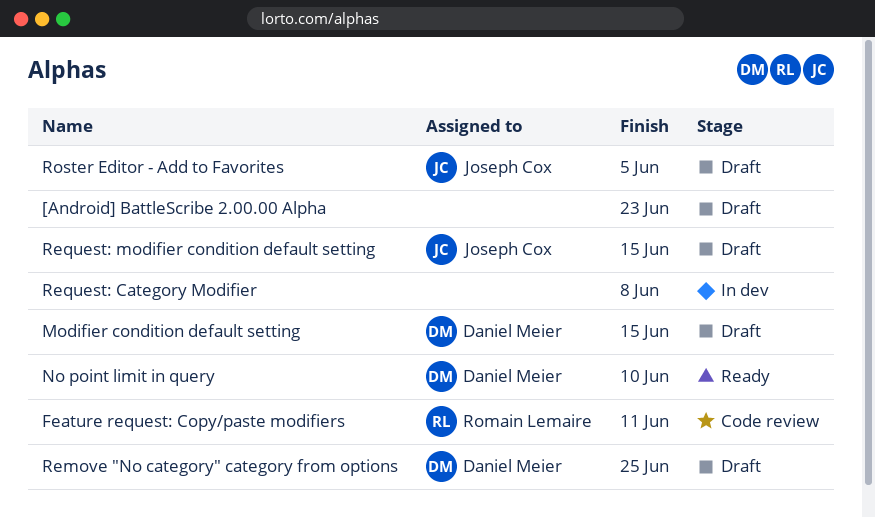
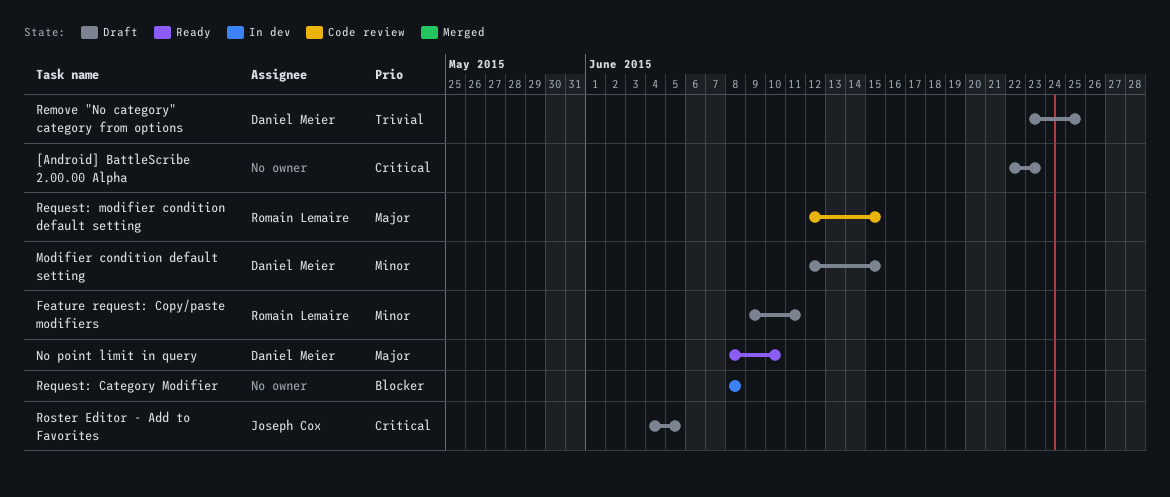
Feature request: Copy/paste modifiers, status: Code review -> Draft
Request: modifier condition default setting, status: Draft -> Code review
Request: modifier condition default setting, owner: Joseph Cox -> Romain Lemaire

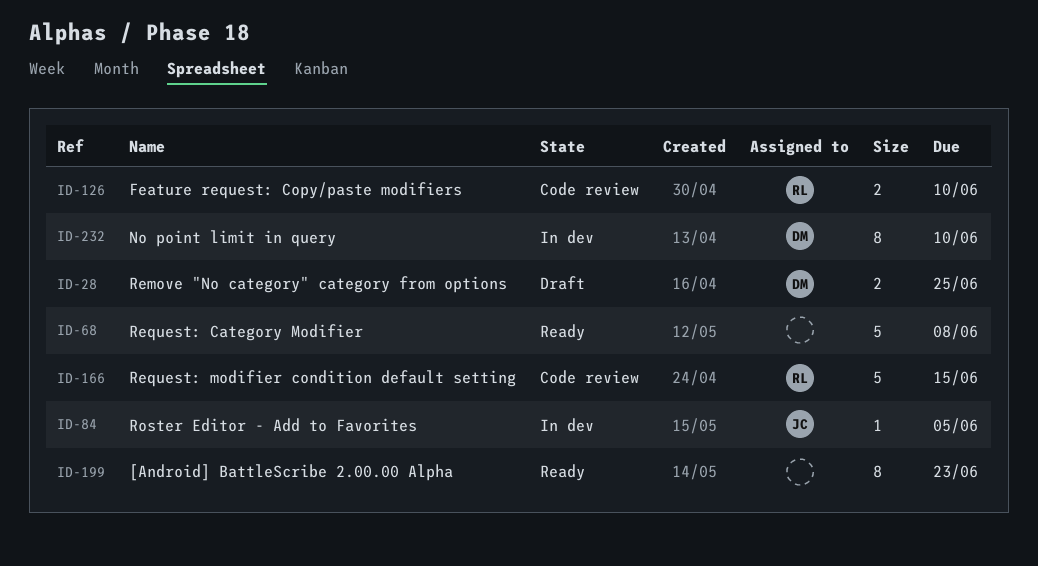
[Android] BattleScribe 2.00.00 Alpha, status: Draft -> Ready
Feature request: Copy/paste modifiers, status: Draft -> Code review
Feature request: Copy/paste modifiers, due: Jun 11 -> Jun 10
Modifier condition default setting: present -> none
No point limit in query, status: Ready -> In dev
Request: Category Modifier, status: In dev -> Ready
Roster Editor - Add to Favorites, status: Draft -> In dev

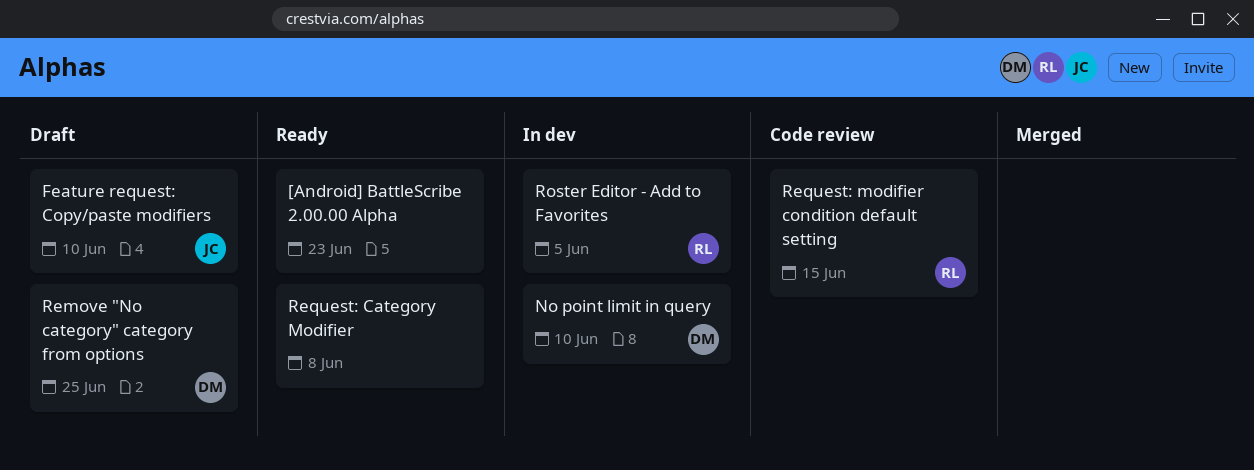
Feature request: Copy/paste modifiers, status: Code review -> Draft
Feature request: Copy/paste modifiers, owner: RL -> JC
Roster Editor - Add to Favorites, owner: JC -> RL

